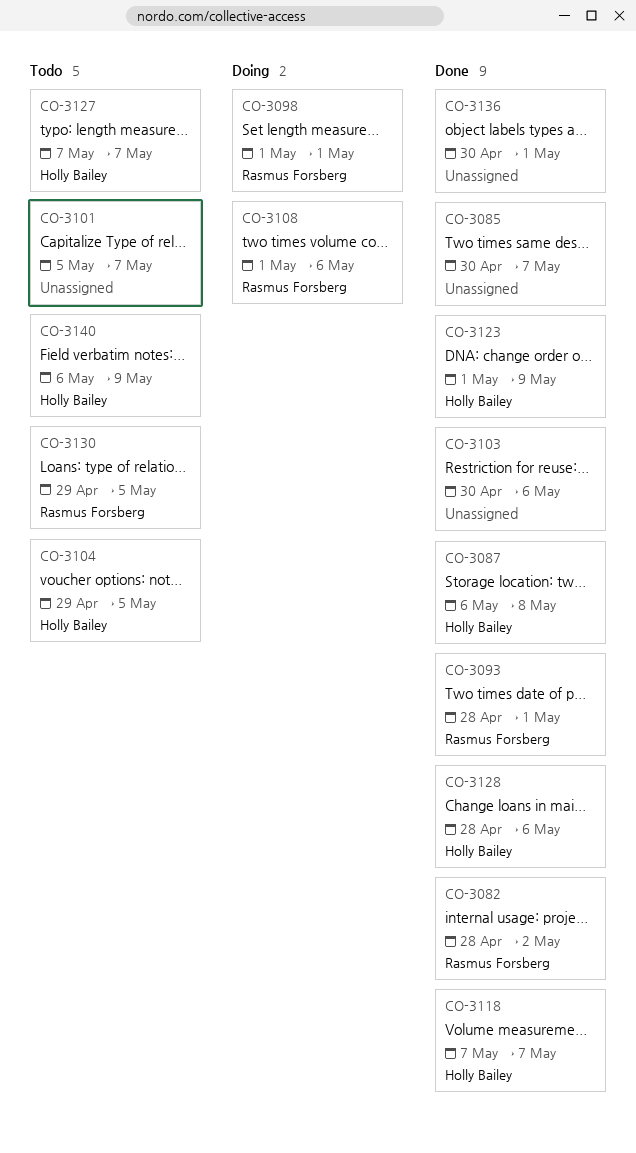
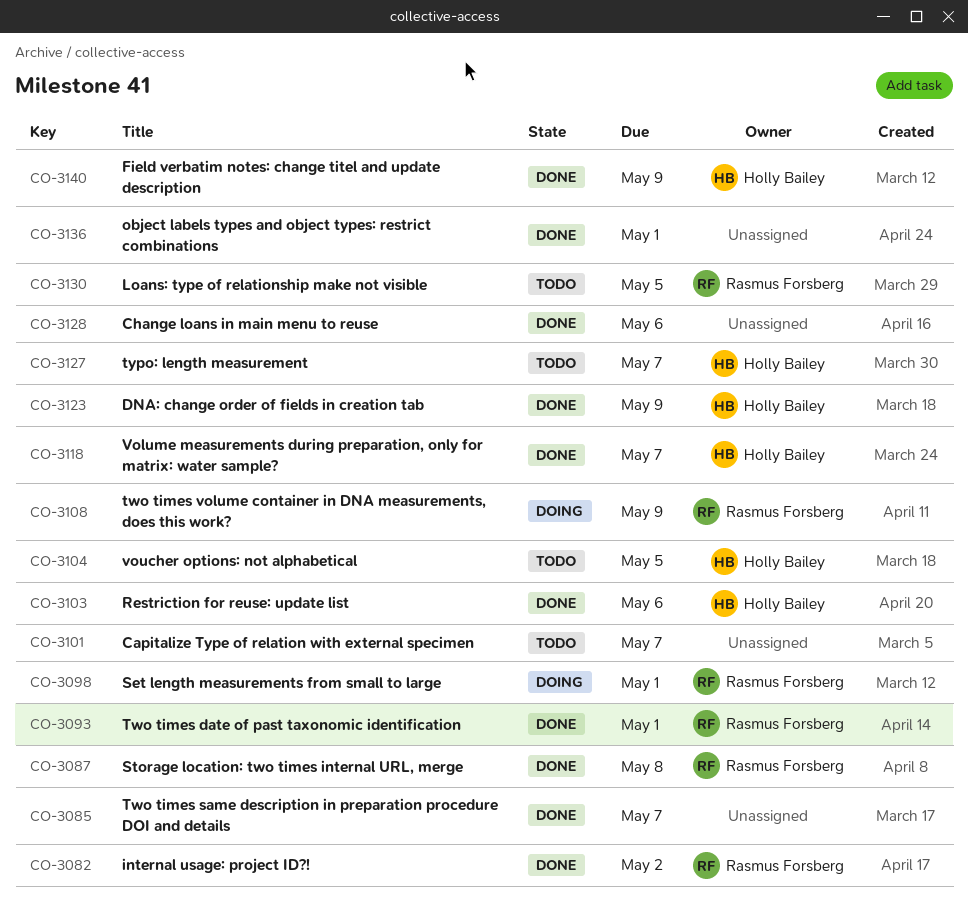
CO-3087, owner: Holly Bailey -> Rasmus Forsberg
CO-3103, owner: none -> Holly Bailey
CO-3108, due: May 6 -> May 9
CO-3128, owner: Holly Bailey -> none
CO-3140, status: Todo -> Done

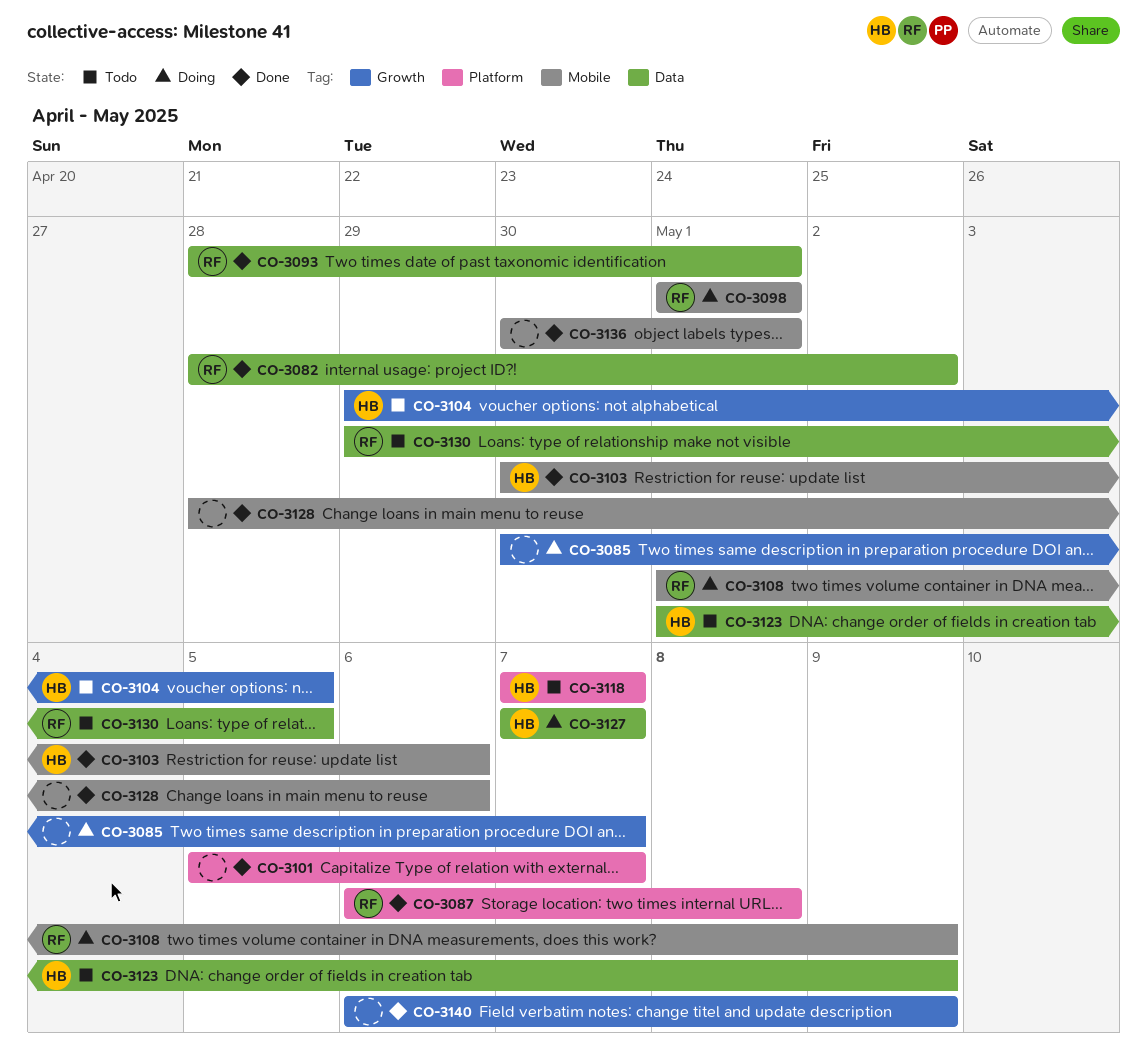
CO-3085, status: Done -> Doing
CO-3101, status: Todo -> Done
CO-3118, status: Done -> Todo
CO-3123, status: Done -> Todo
CO-3127, status: Todo -> Doing
CO-3140, owner: Holly Bailey -> none

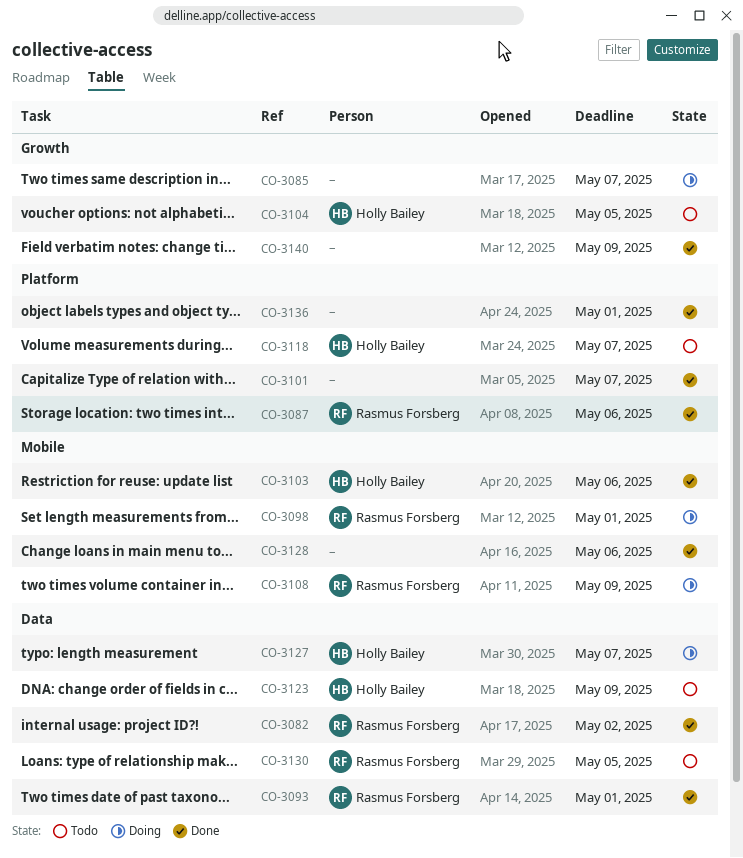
CO-3087, due: May 8 -> May 6
CO-3136, label: Mobile -> Platform

